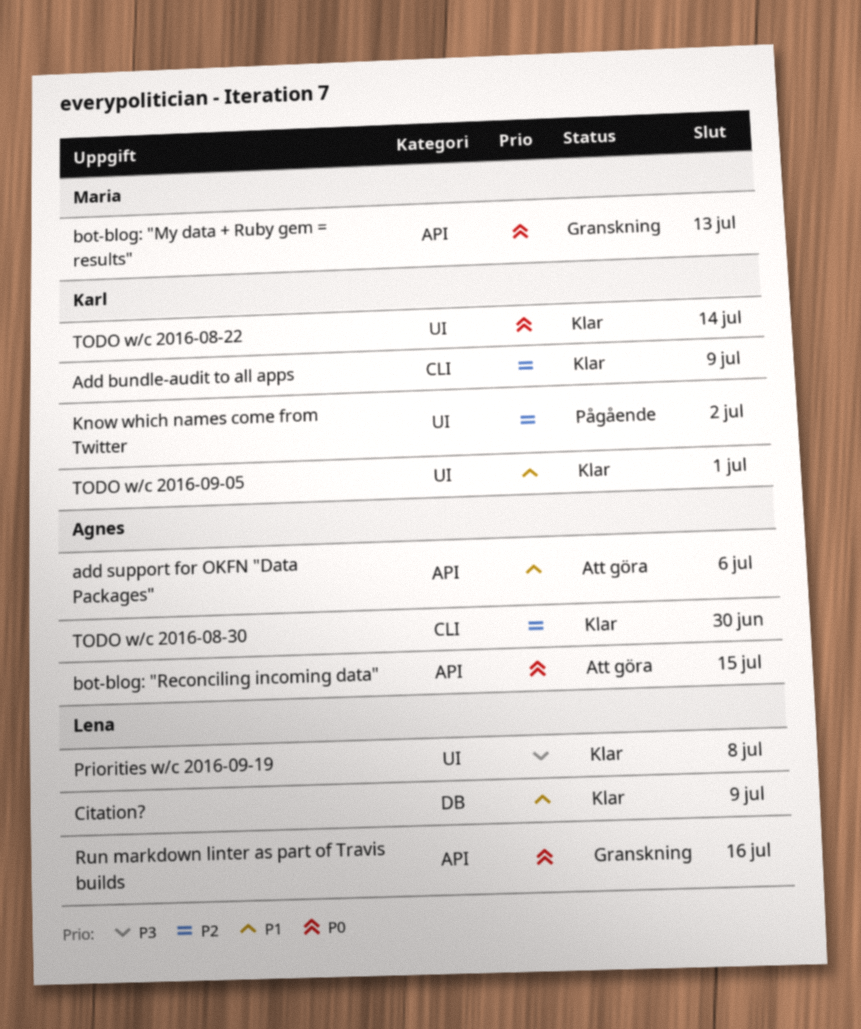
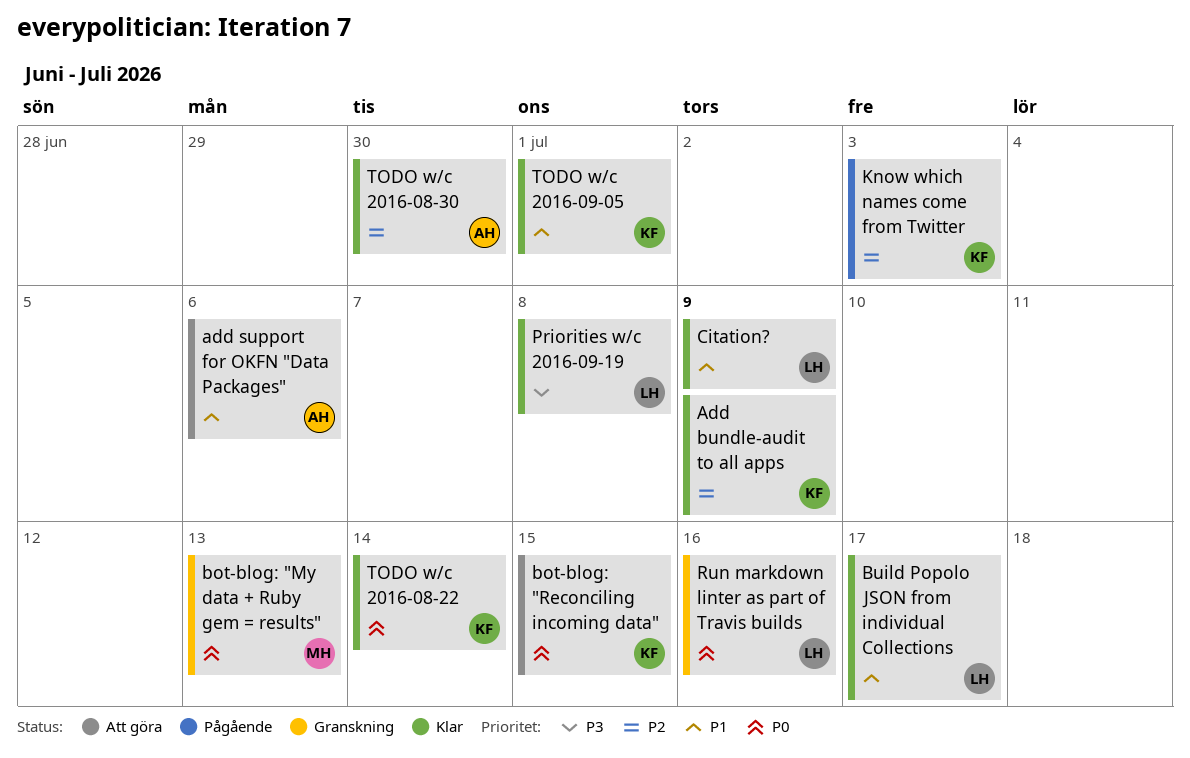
bot-blog: "Reconciling incoming data", owner: Agnes -> Karl
Build Popolo JSON from individual Collections: none -> present
Know which names come from Twitter, due: Jul 2 -> Jul 3

